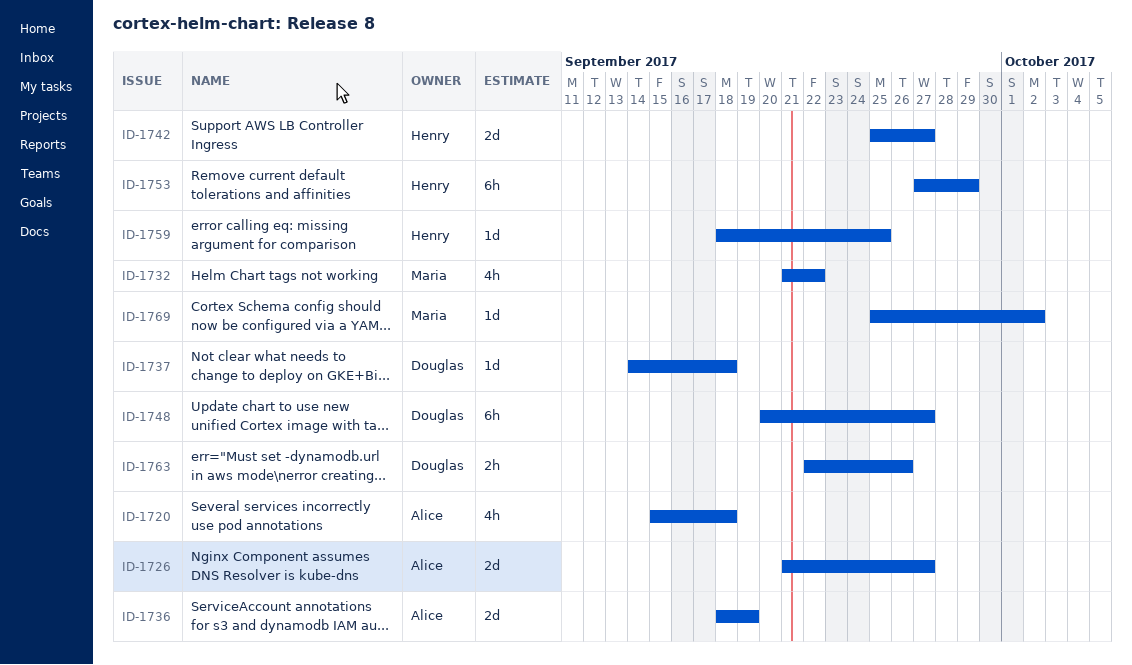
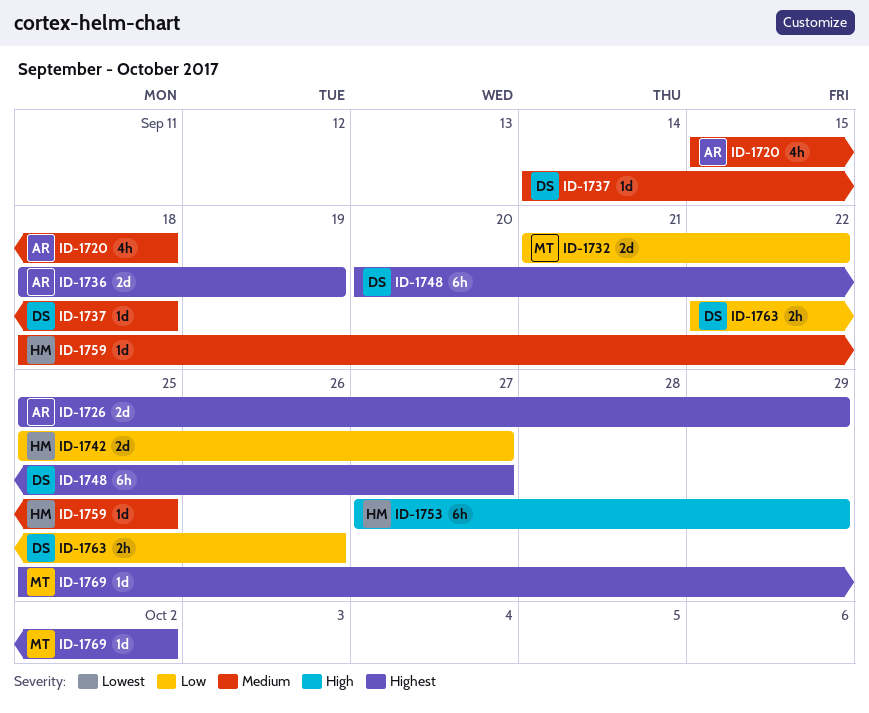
ID-1726, start: Sep 21 -> Sep 25
ID-1726, due: Sep 27 -> Sep 29
ID-1732, estimate: 4h -> 2d

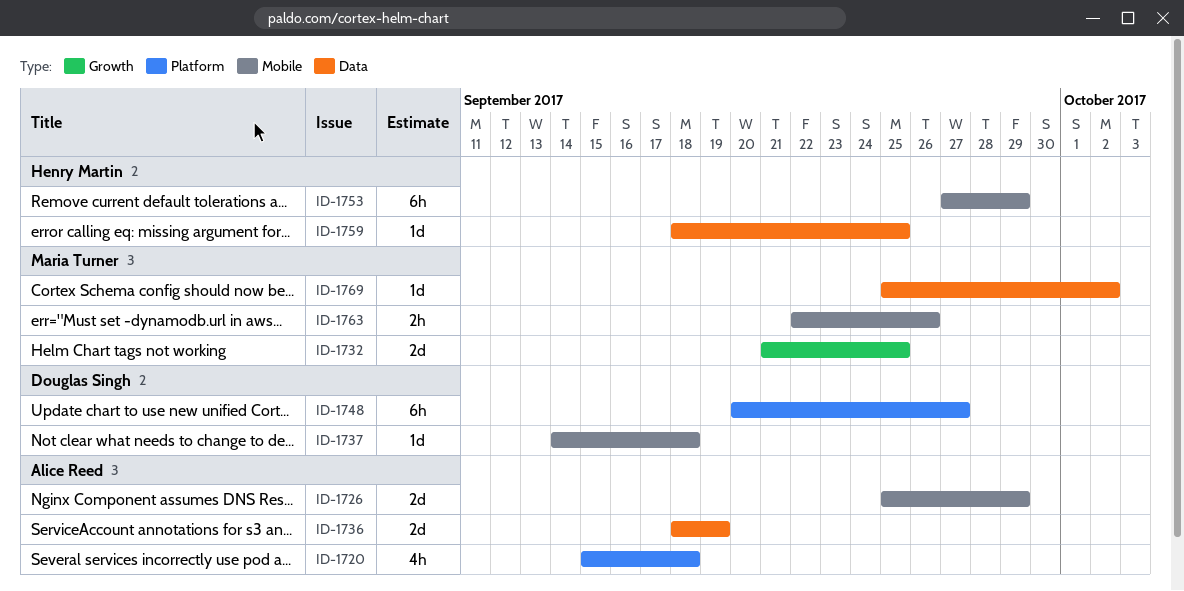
ID-1732, due: Sep 22 -> Sep 25
ID-1742: present -> none
ID-1763, owner: Douglas Singh -> Maria Turner

